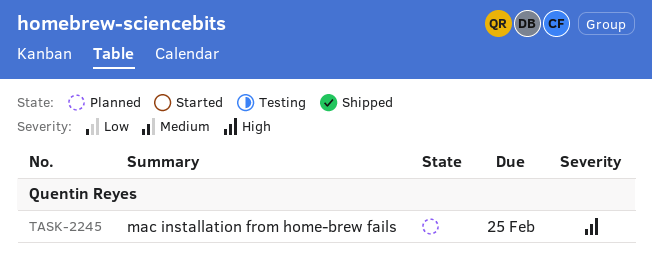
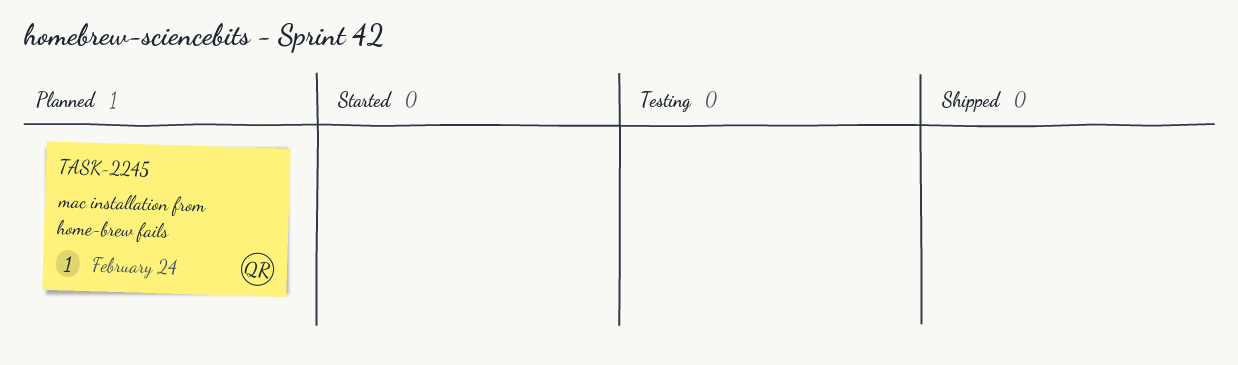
TASK-2245, due: Feb 25 -> Feb 24

